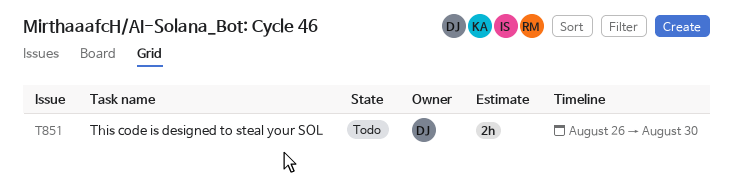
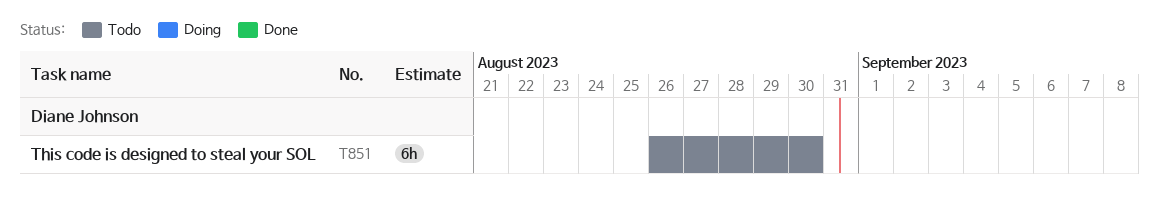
T851, estimate: 2h -> 6h

